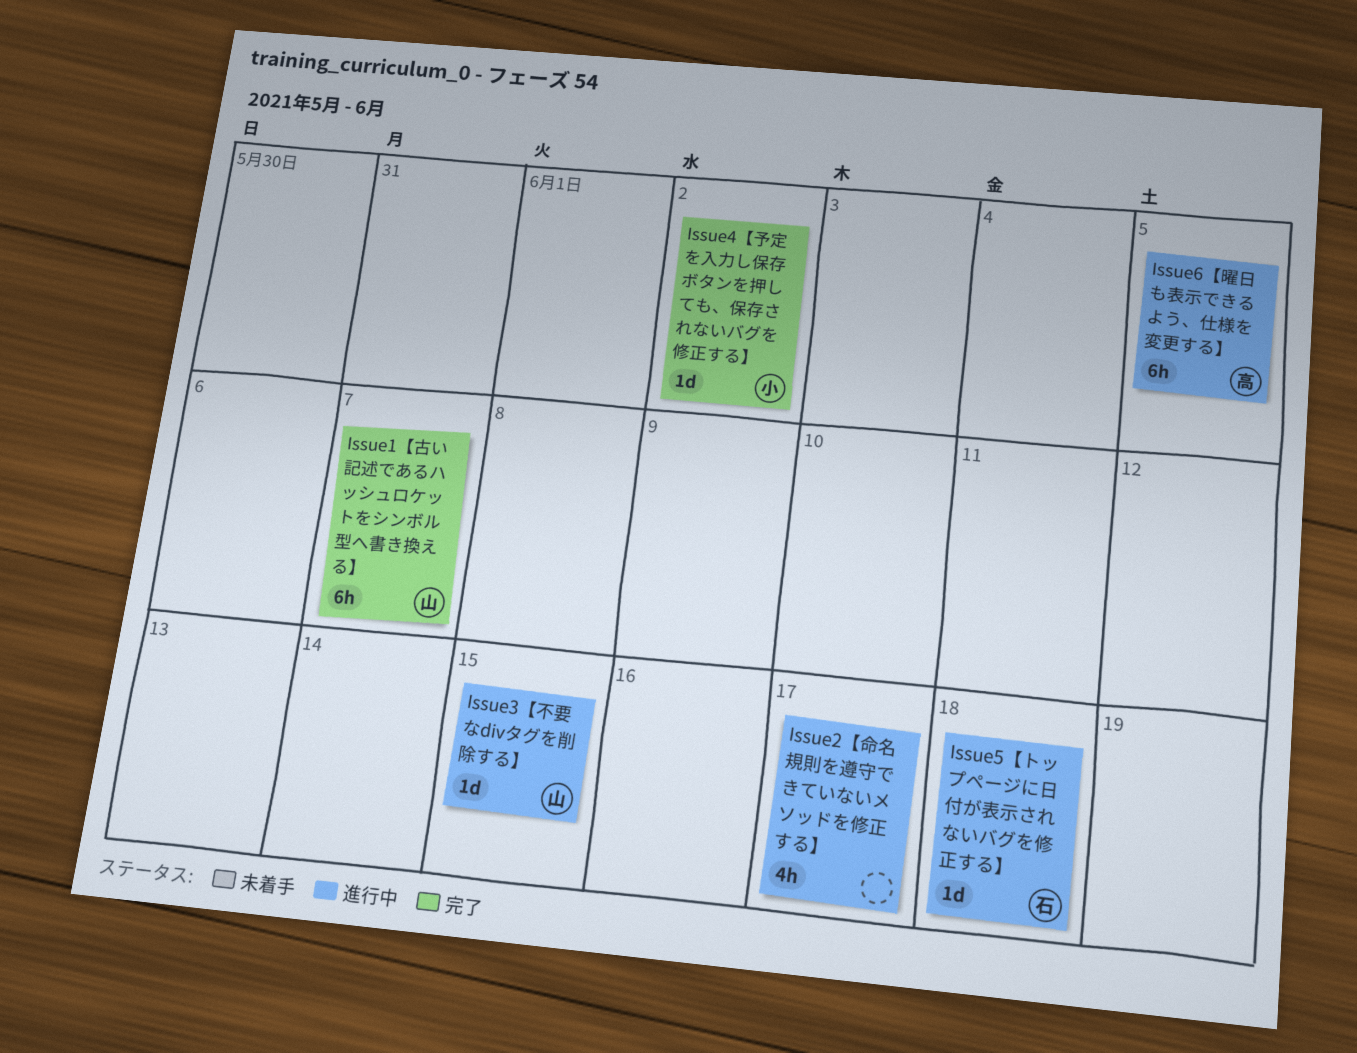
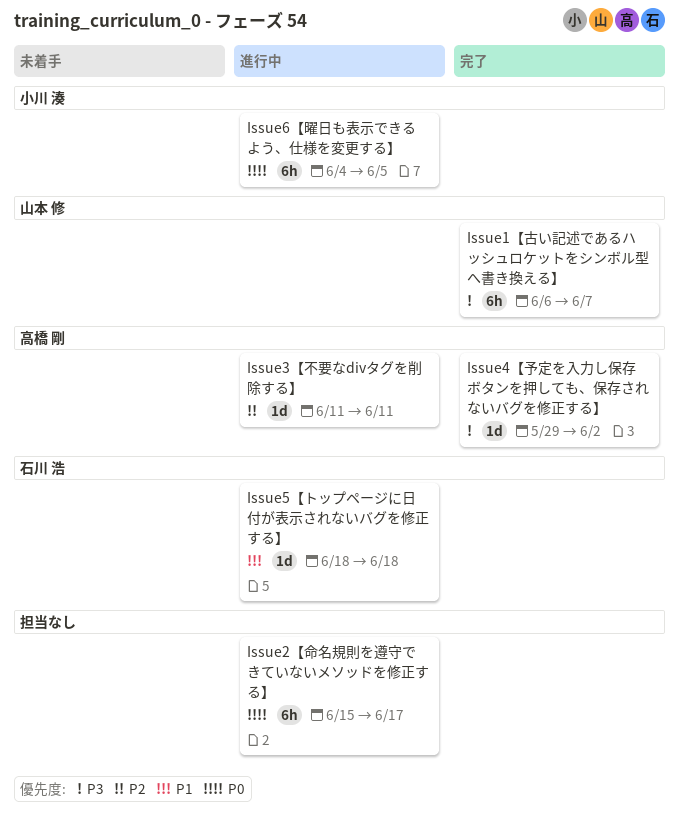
Issue2【命名規則を遵守できていないメソッドを修正する】, estimate: 4h -> 6h
Issue3【不要なdivタグを削除する】, owner: 山本 修 -> 高橋 剛
Issue3【不要なdivタグを削除する】, due: Jun 15 -> Jun 11
Issue4【予定を入力し保存ボタンを押しても、保存されないバグを修正する】, owner: 小川 湊 -> 高橋 剛
Issue6【曜日も表示できるよう、仕様を変更する】, owner: 高橋 剛 -> 小川 湊

